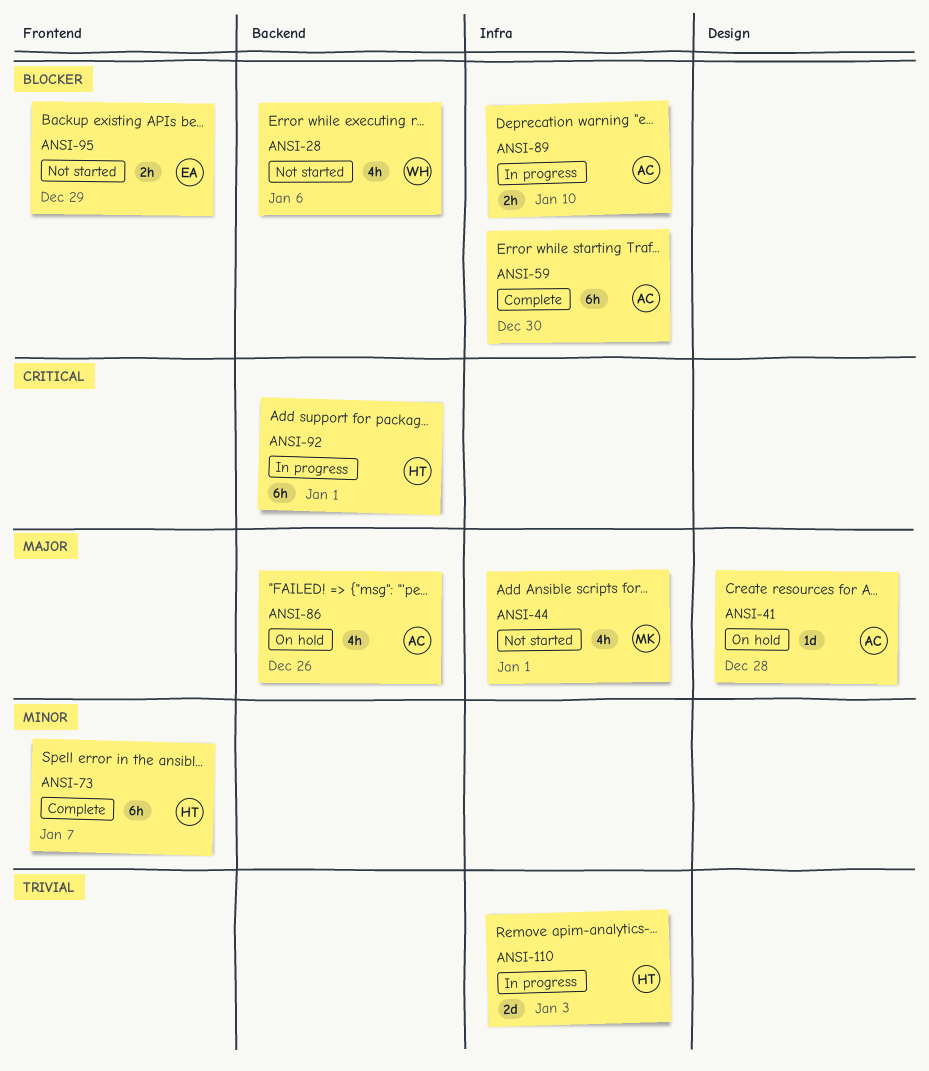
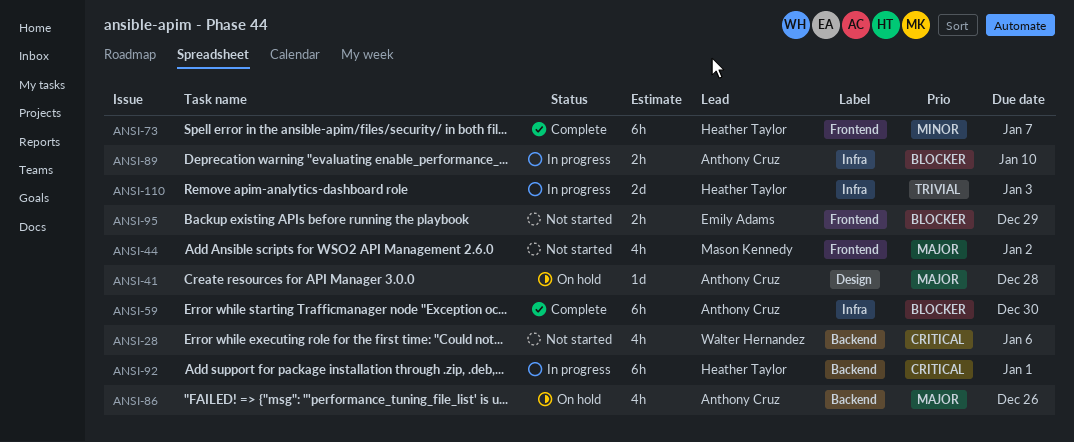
ANSI-28, priority: Blocker -> Critical
ANSI-44, label: Infra -> Frontend
ANSI-44, due: Jan 1 -> Jan 2

